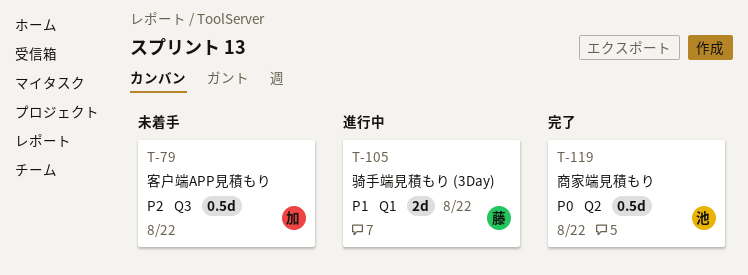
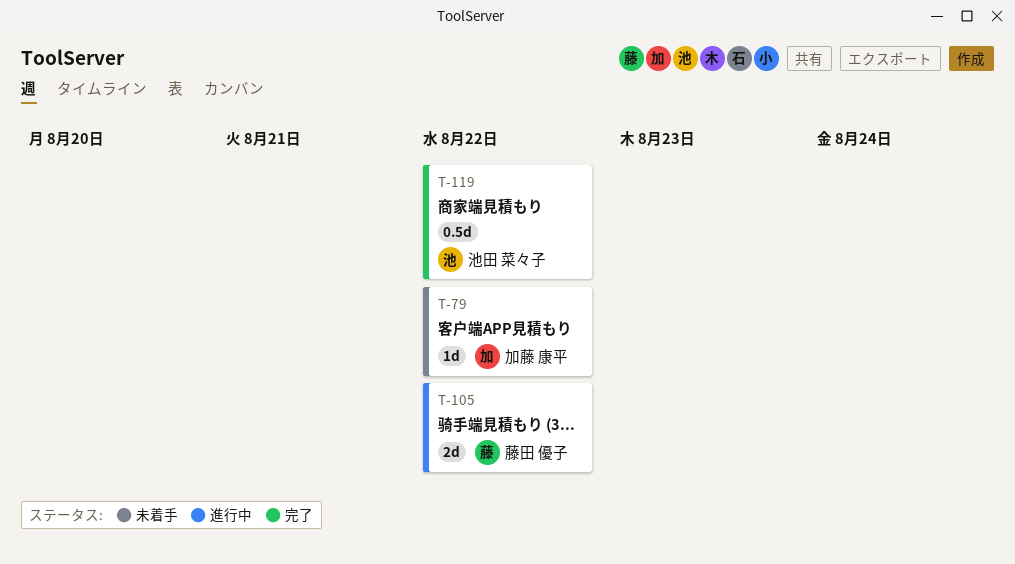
T-79, estimate: 0.5d -> 1d

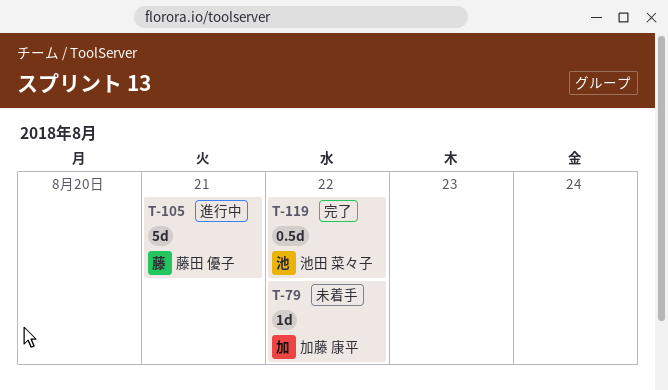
T-105, estimate: 2d -> 5d
T-105, due: Aug 22 -> Aug 21

